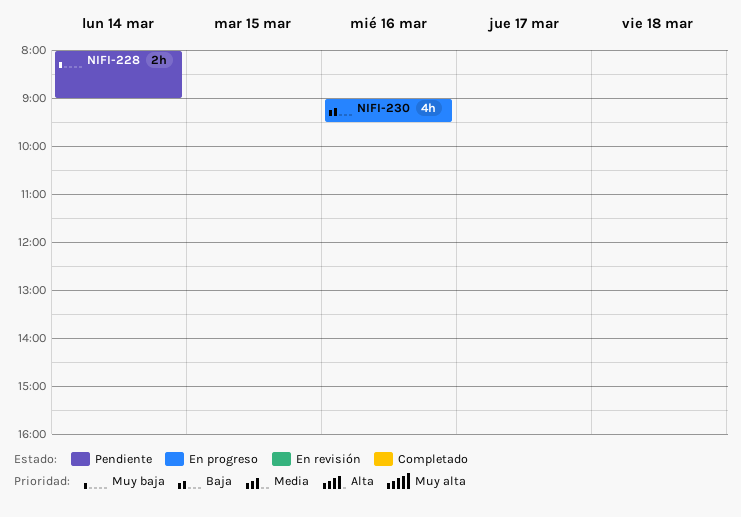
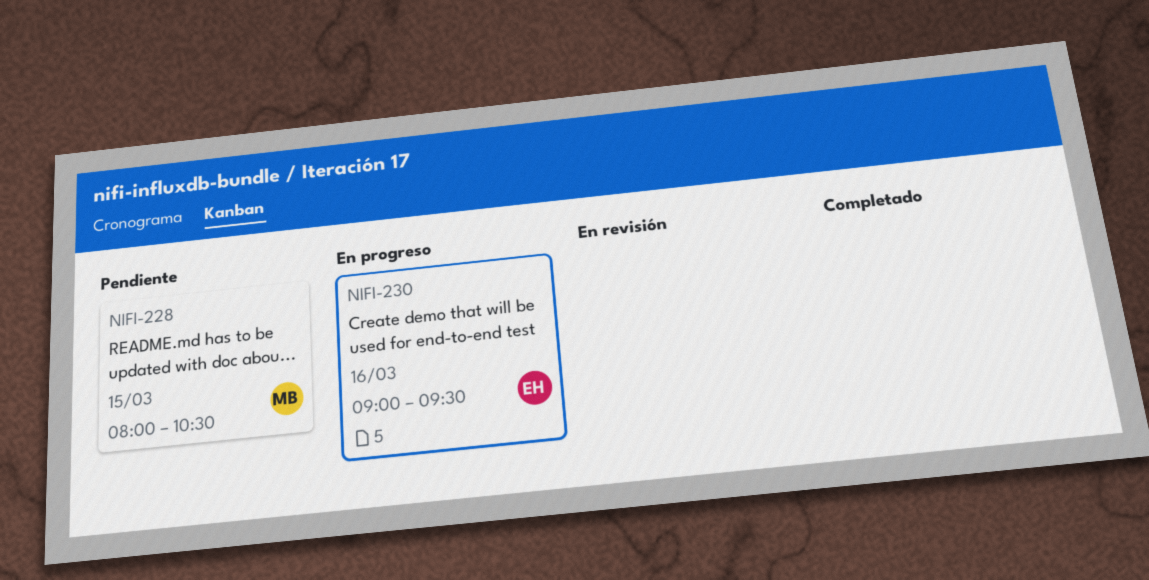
NIFI-228, day: Mar 14 -> Mar 15
NIFI-228, ends: 09:00 -> 10:30

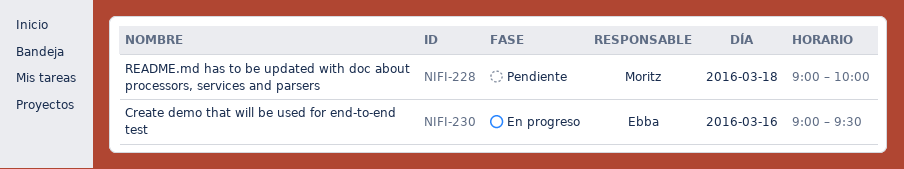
NIFI-228, day: Mar 15 -> Mar 18
NIFI-228, begins: 08:00 -> 09:00
NIFI-228, ends: 10:30 -> 10:00

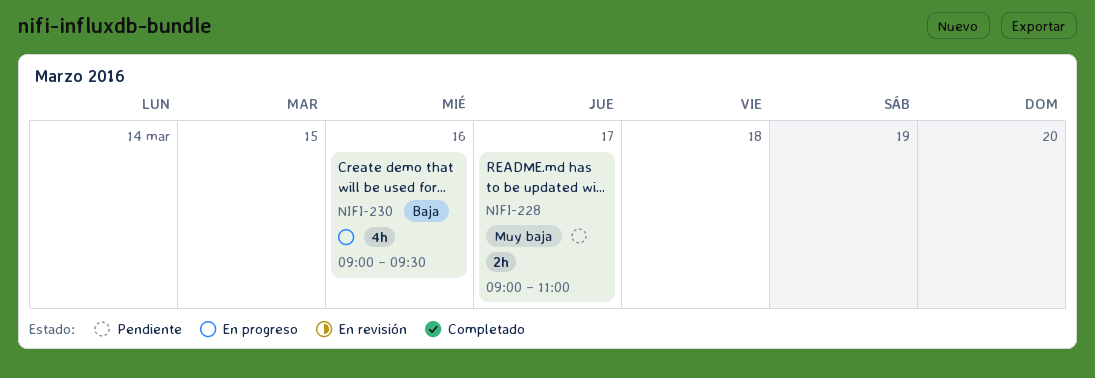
NIFI-228, day: Mar 18 -> Mar 17
NIFI-228, ends: 10:00 -> 11:00

